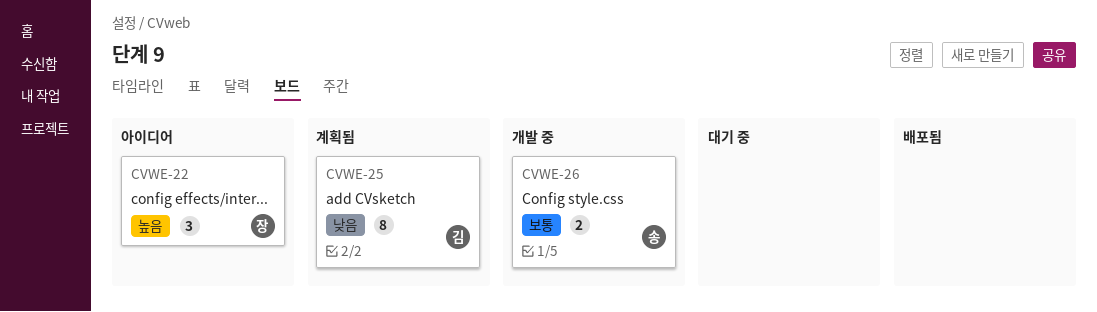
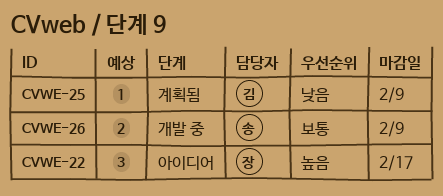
CVWE-25, estimate: 8 -> 1

